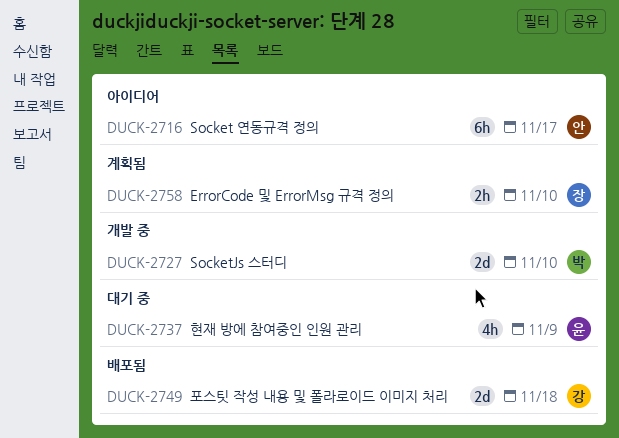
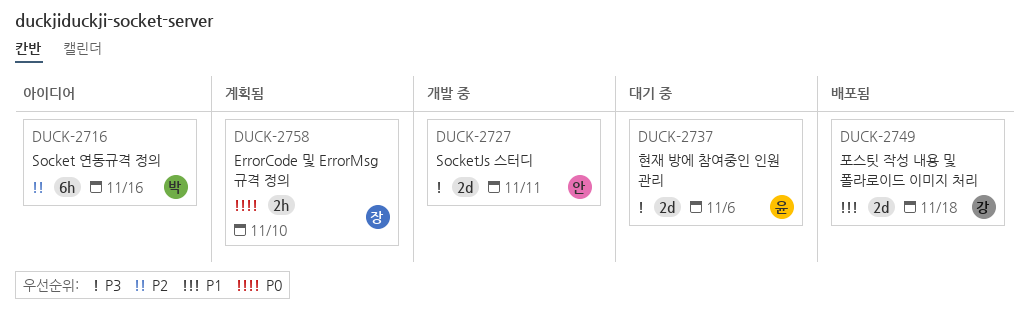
DUCK-2716, owner: 안 -> 박
DUCK-2716, due: Nov 17 -> Nov 16
DUCK-2727, owner: 박 -> 안
DUCK-2727, due: Nov 10 -> Nov 11
DUCK-2737, estimate: 4h -> 2d
DUCK-2737, due: Nov 9 -> Nov 6

